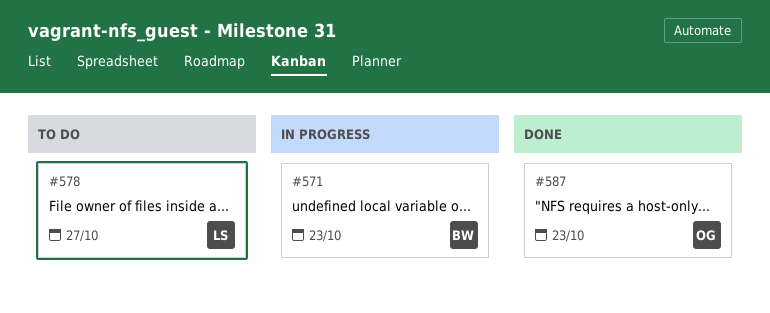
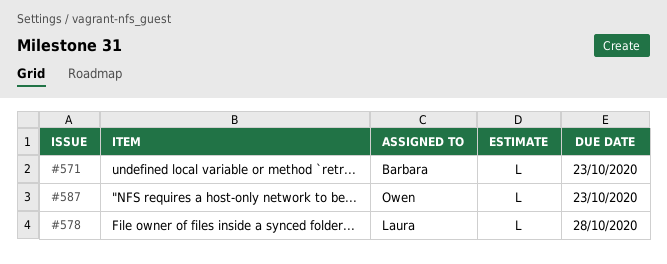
#578, due: Oct 27 -> Oct 28

